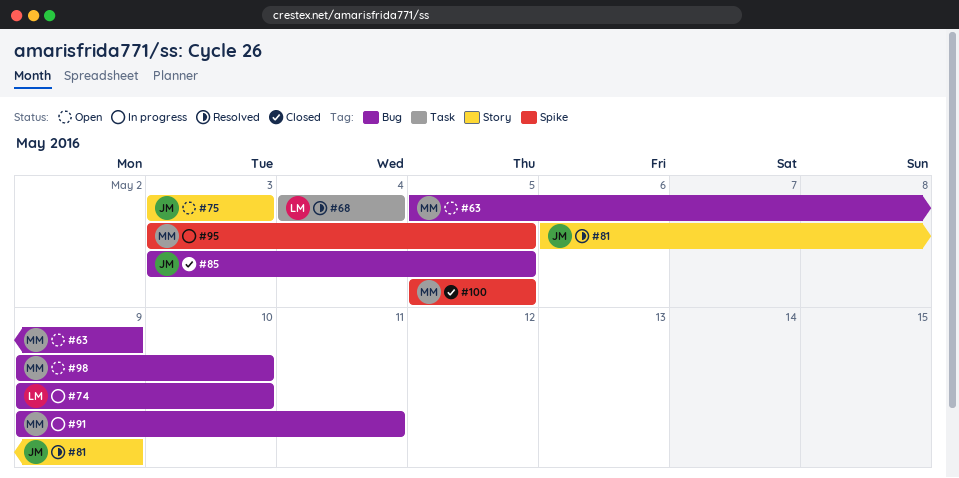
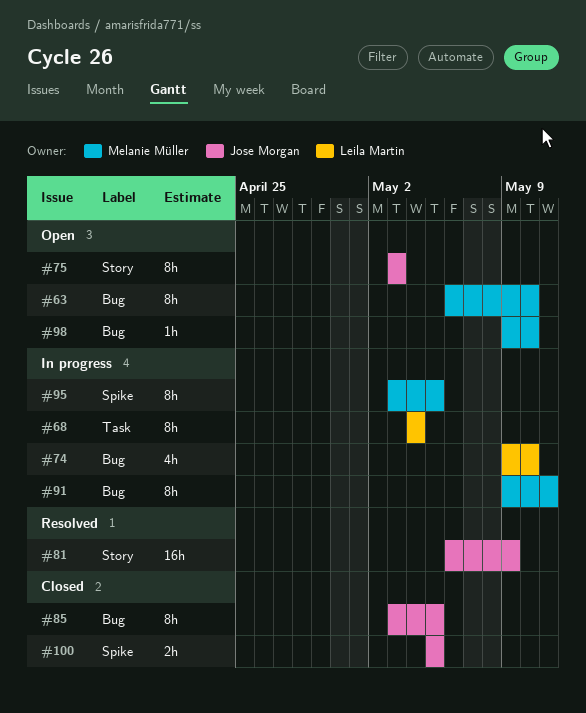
#63, start: May 5 -> May 6
#63, due: May 9 -> May 10
#68, status: Resolved -> In progress
#100, owner: Melanie Müller -> Jose Morgan

